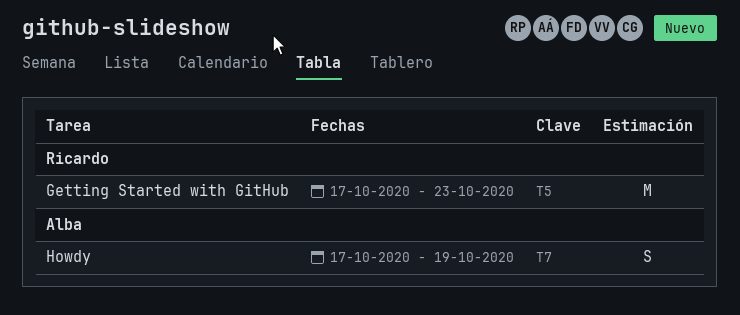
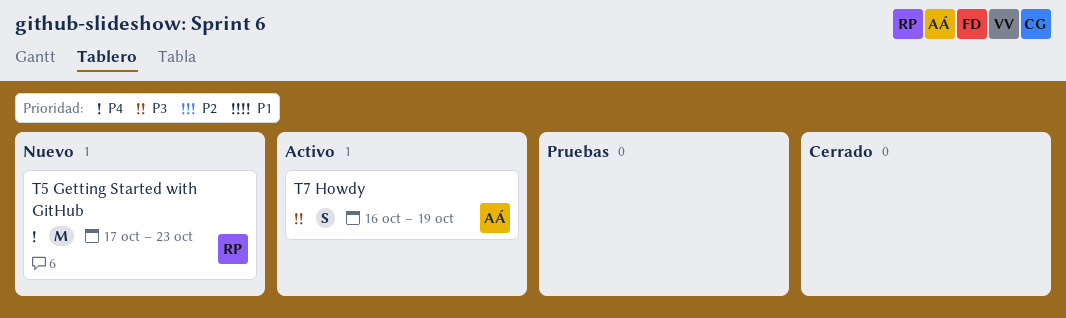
T7, start: Oct 17 -> Oct 16

